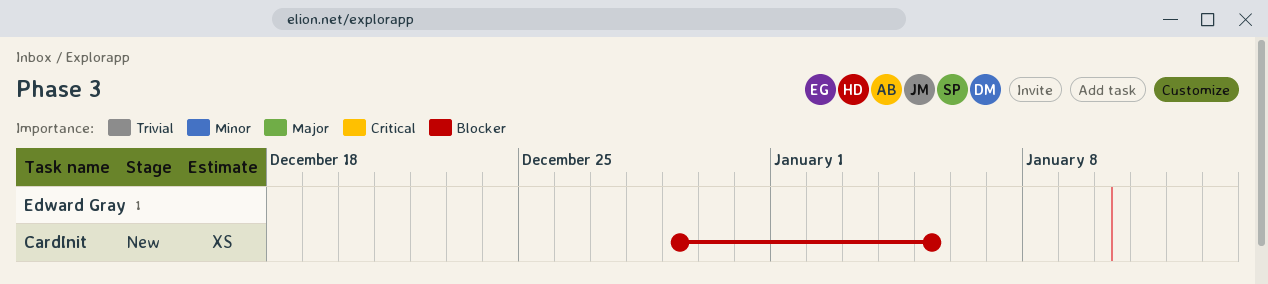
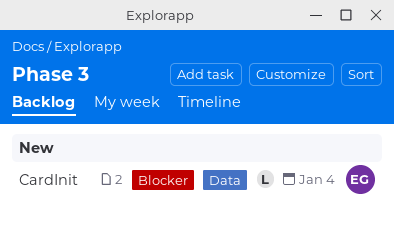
CardInit, estimate: XS -> L
CardInit, due: Jan 5 -> Jan 4

